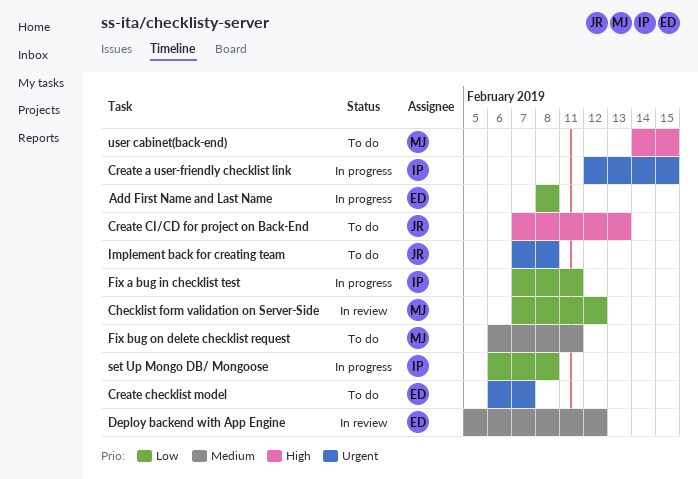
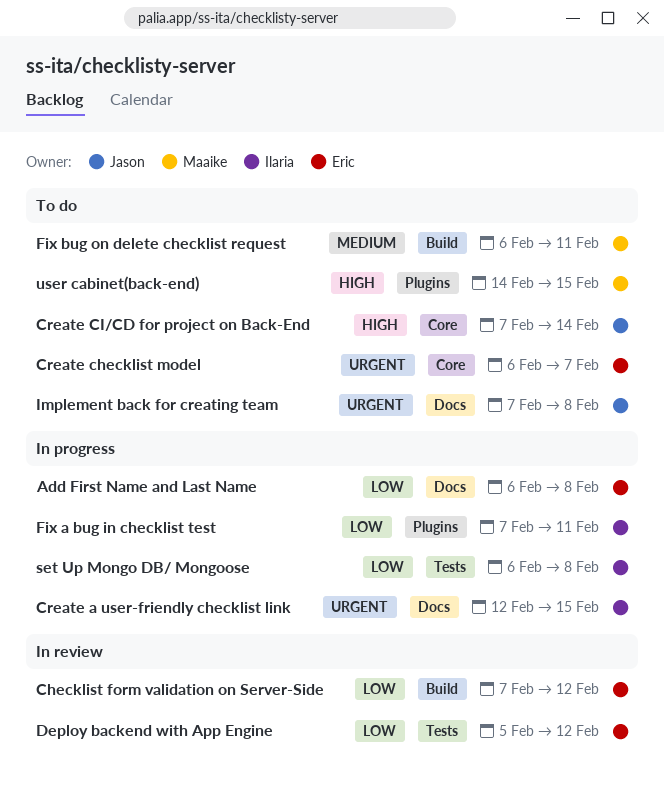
Add First Name and Last Name, start: Feb 8 -> Feb 6
Checklist form validation on Server-Side, owner: Maaike -> Eric
Create CI/CD for project on Back-End, due: Feb 13 -> Feb 14
Deploy backend with App Engine, priority: Medium -> Low

